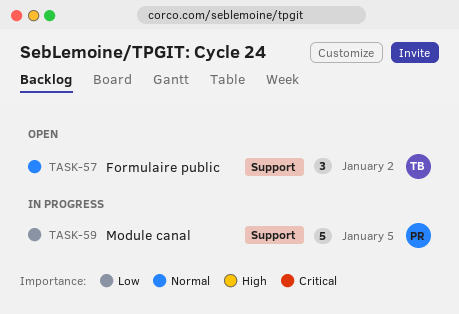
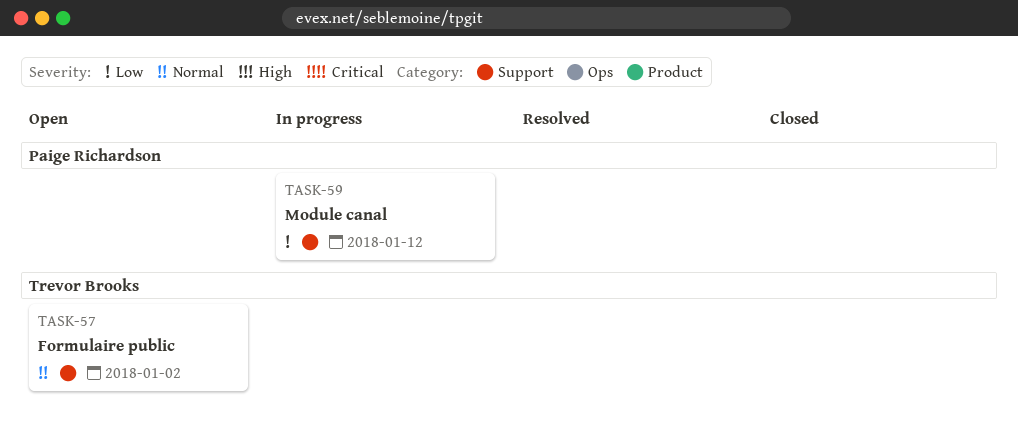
TASK-59, due: Jan 5 -> Jan 12

